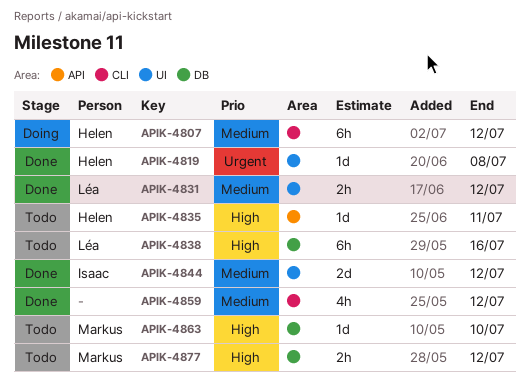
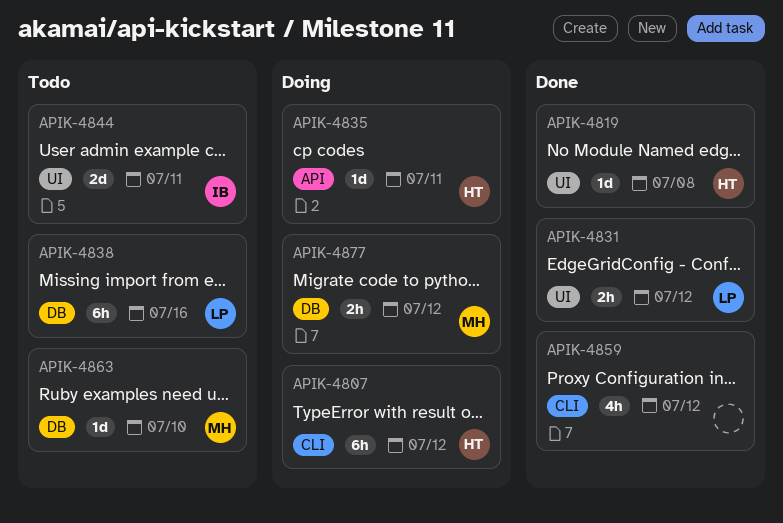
APIK-4835, status: Todo -> Doing
APIK-4844, status: Done -> Todo
APIK-4844, due: Jul 12 -> Jul 11
APIK-4877, status: Todo -> Doing

